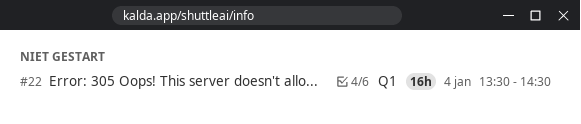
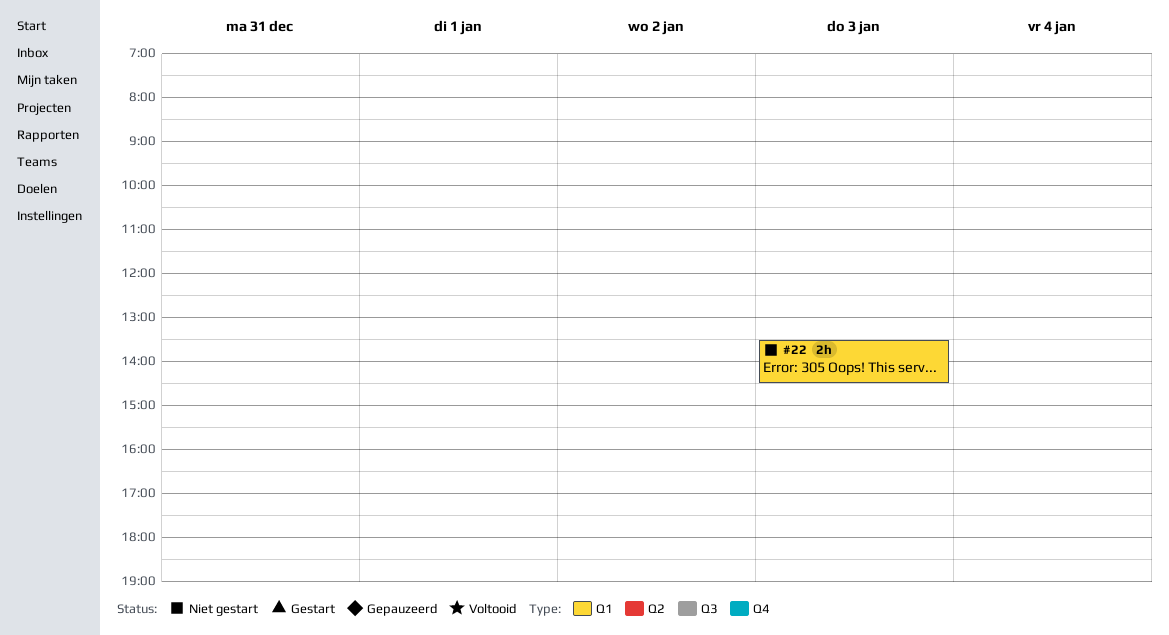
#22, estimate: 16h -> 2h
#22, day: Jan 4 -> Jan 3

